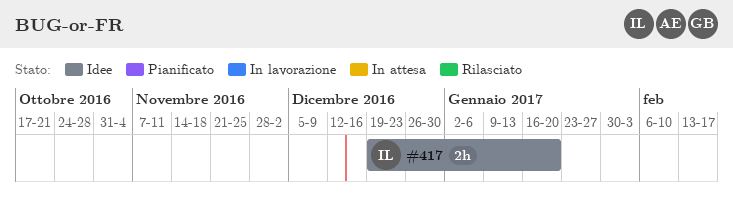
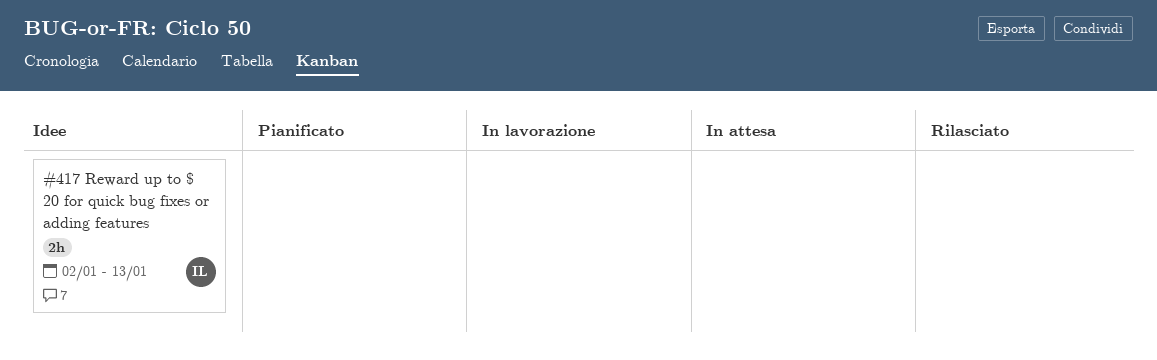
#417, start: Dec 19 -> Jan 2
#417, due: Jan 20 -> Jan 13

